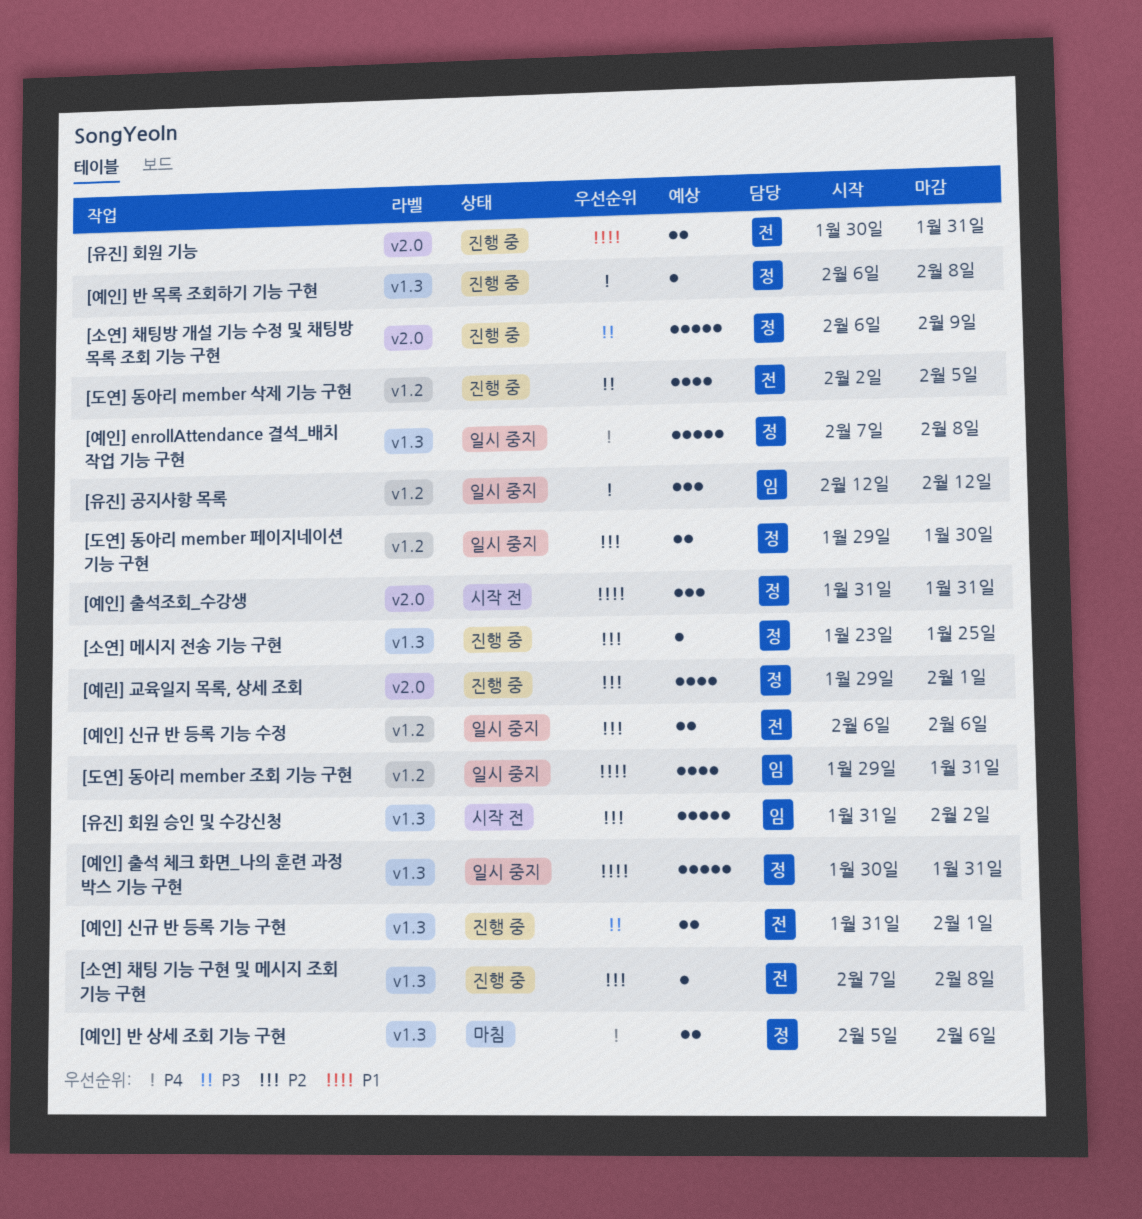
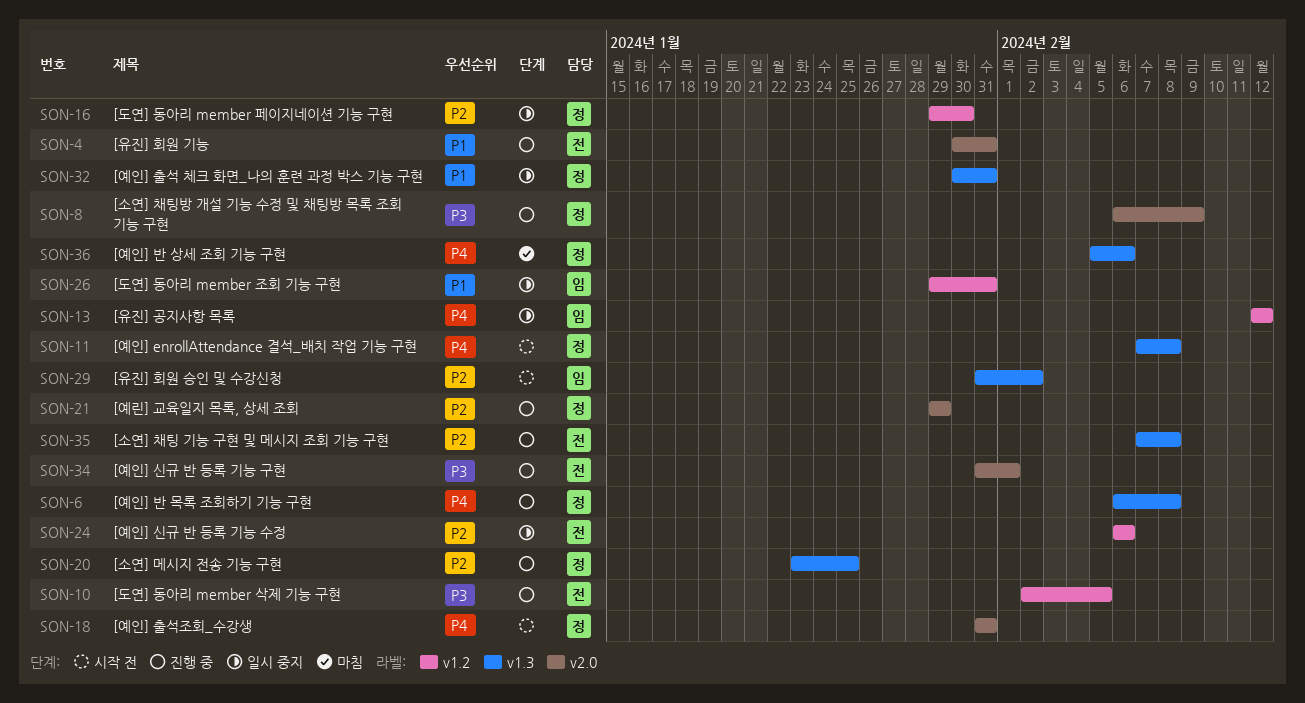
[예린] 교육일지 목록, 상세 조회, due: Feb 1 -> Jan 29
[예인] enrollAttendance 결석_배치 작업 기능 구현, status: 일시 중지 -> 시작 전
[예인] 신규 반 등록 기능 구현, label: v1.3 -> v2.0
[예인] 출석조회_수강생, priority: P1 -> P4

